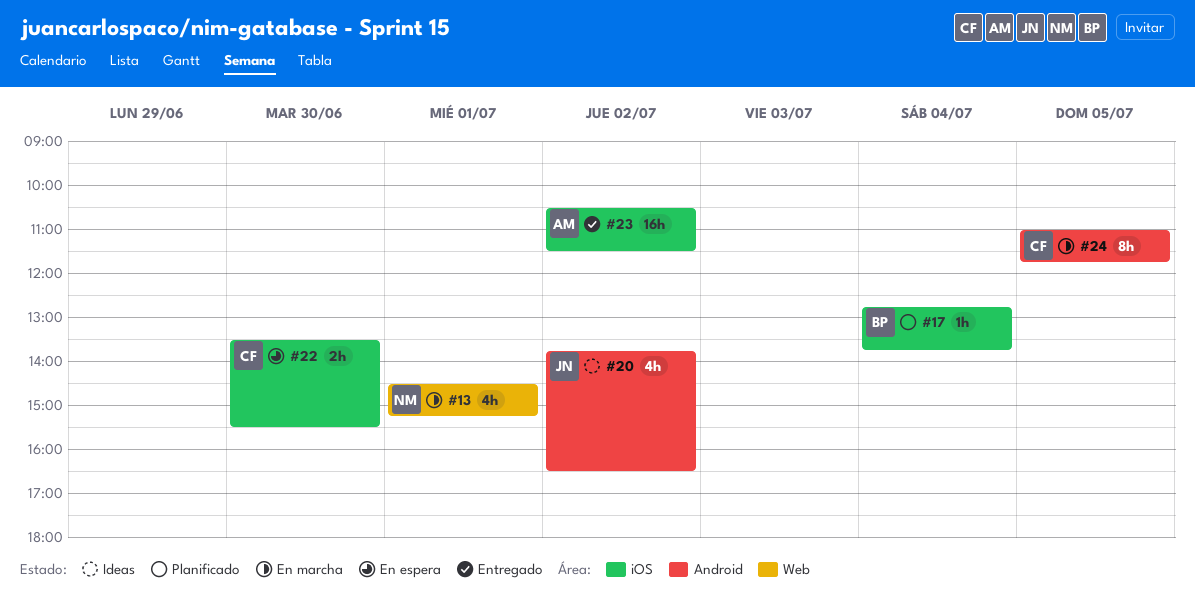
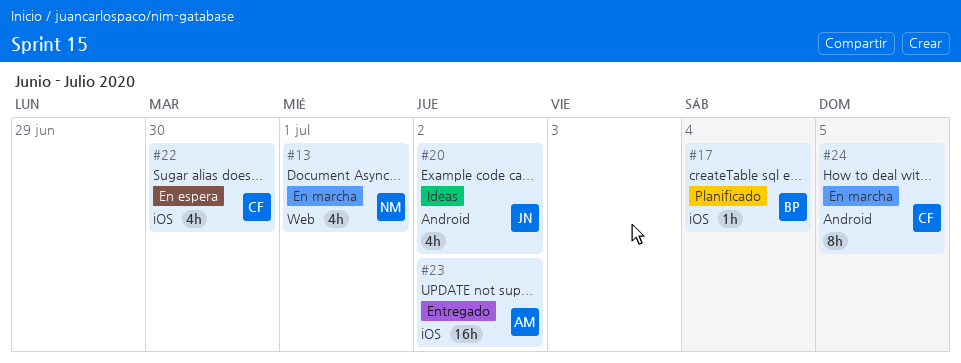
#22, estimate: 2h -> 4h

